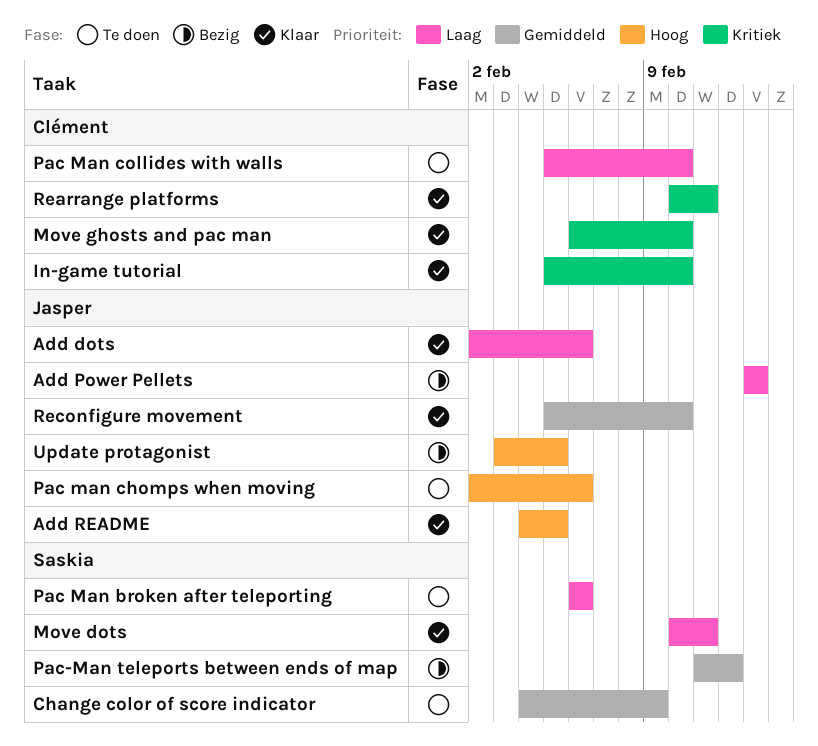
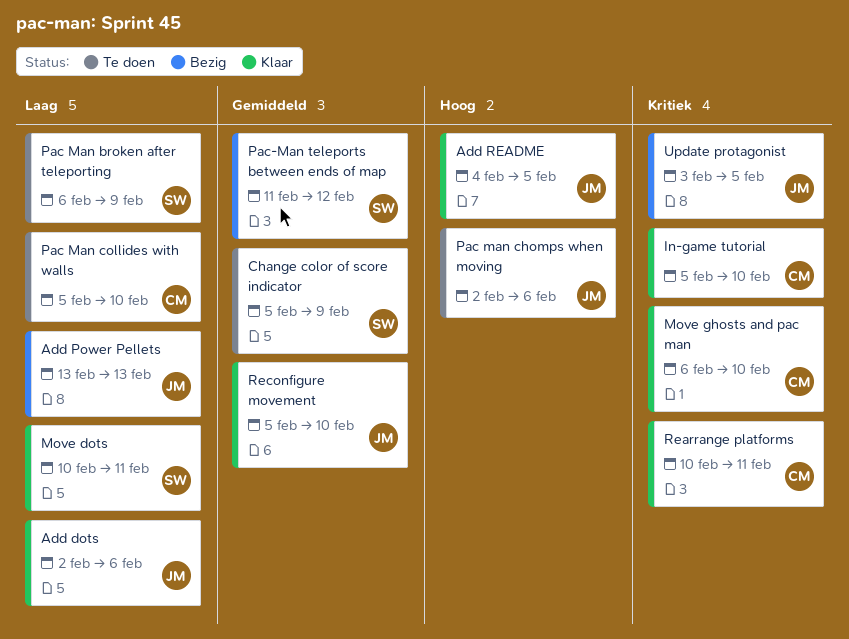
Change color of score indicator, start: Feb 4 -> Feb 5
Pac Man broken after teleporting, due: Feb 6 -> Feb 9
Update protagonist, priority: Hoog -> Kritiek

